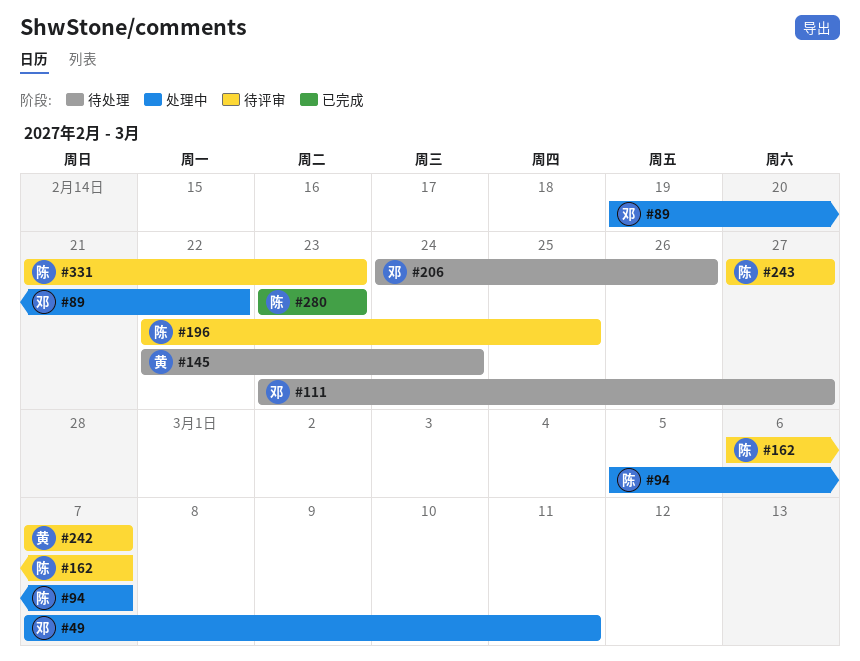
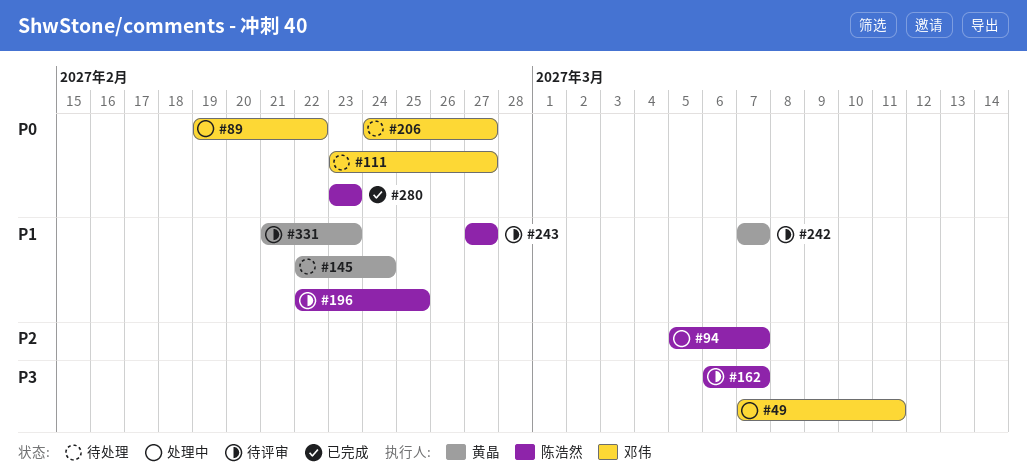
#206, due: Feb 26 -> Feb 27
#331, owner: 陈浩然 -> 黄晶

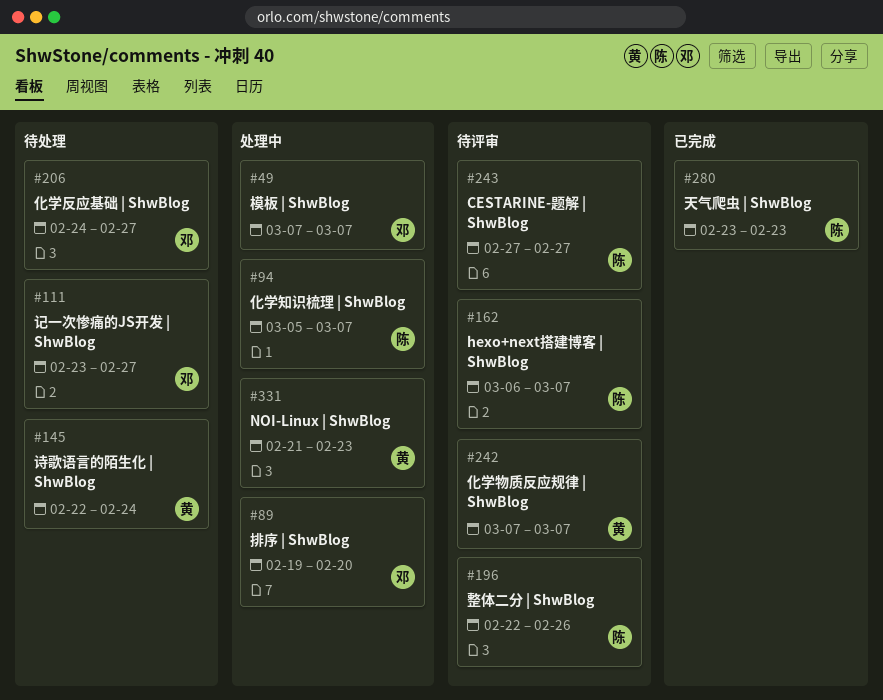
#49, due: Mar 11 -> Mar 7
#89, due: Feb 22 -> Feb 20
#196, due: Feb 25 -> Feb 26
#331, status: 待评审 -> 处理中

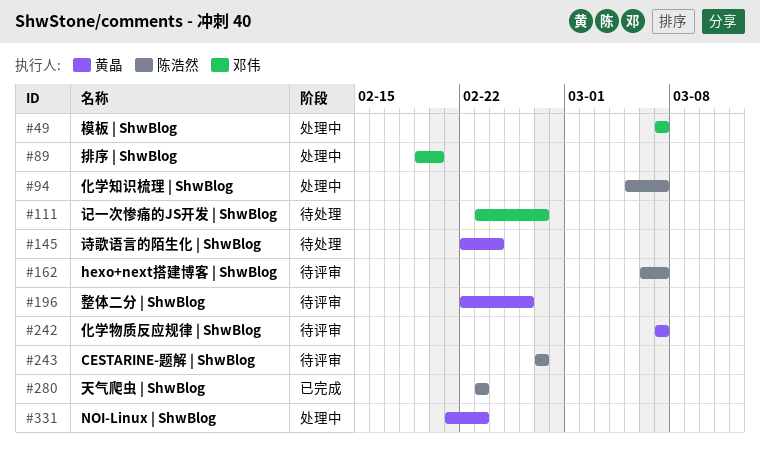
#196, owner: 陈浩然 -> 黄晶
#206: present -> none

